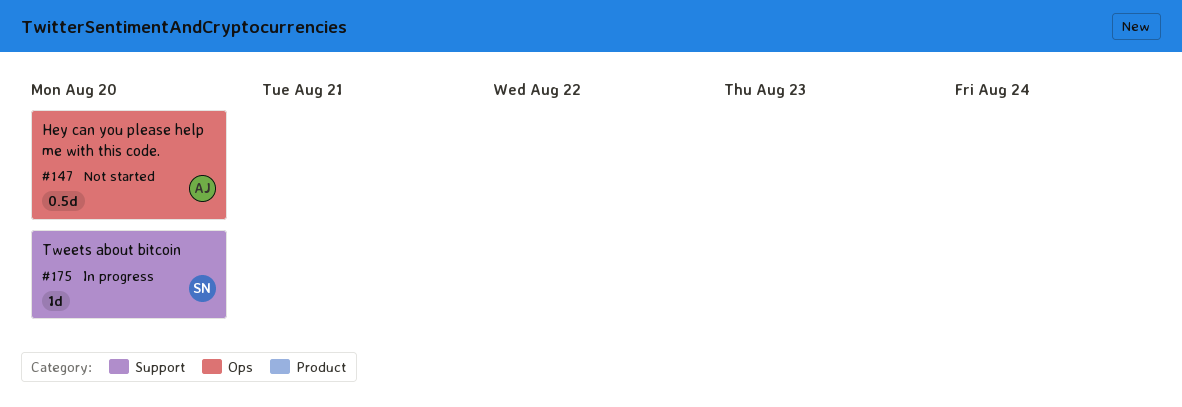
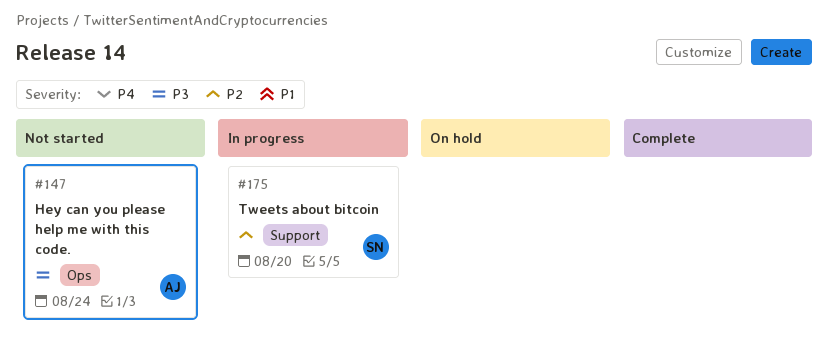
#147, due: Aug 20 -> Aug 24

